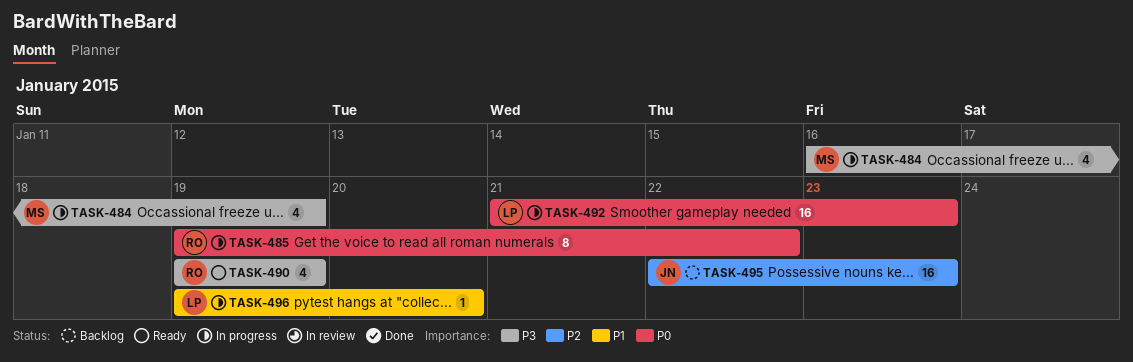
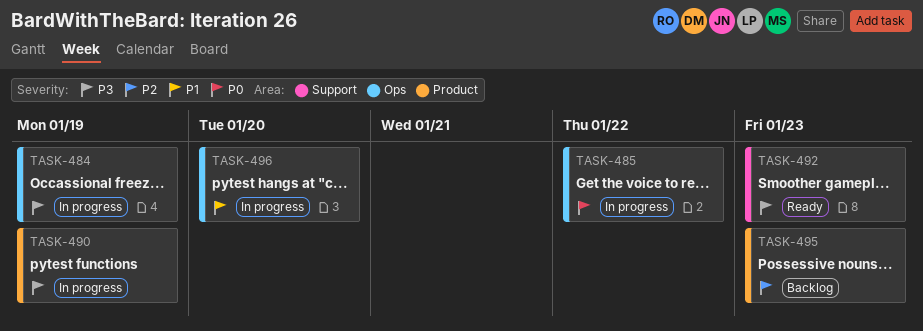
TASK-490, status: Ready -> In progress
TASK-492, status: In progress -> Ready
TASK-492, priority: P0 -> P3

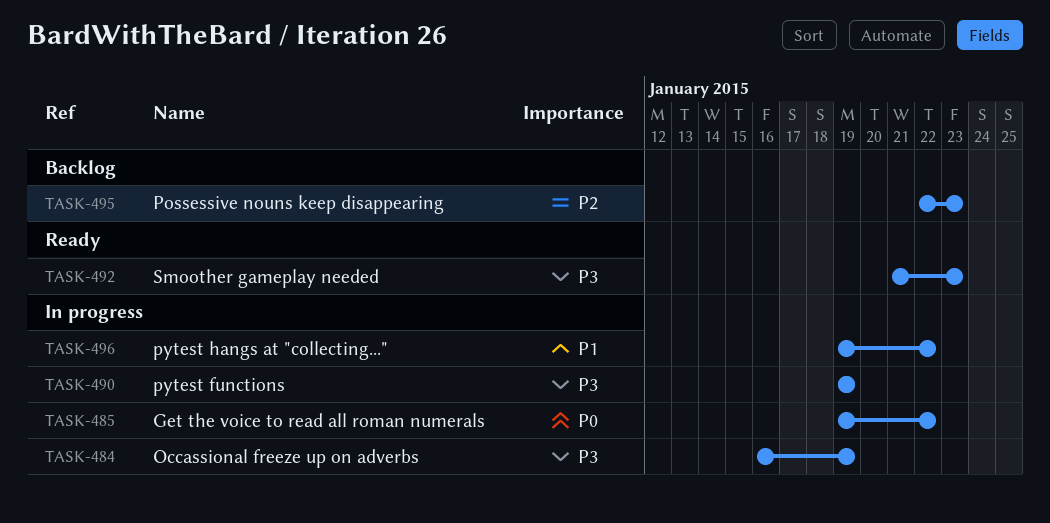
TASK-496, due: Jan 20 -> Jan 22

